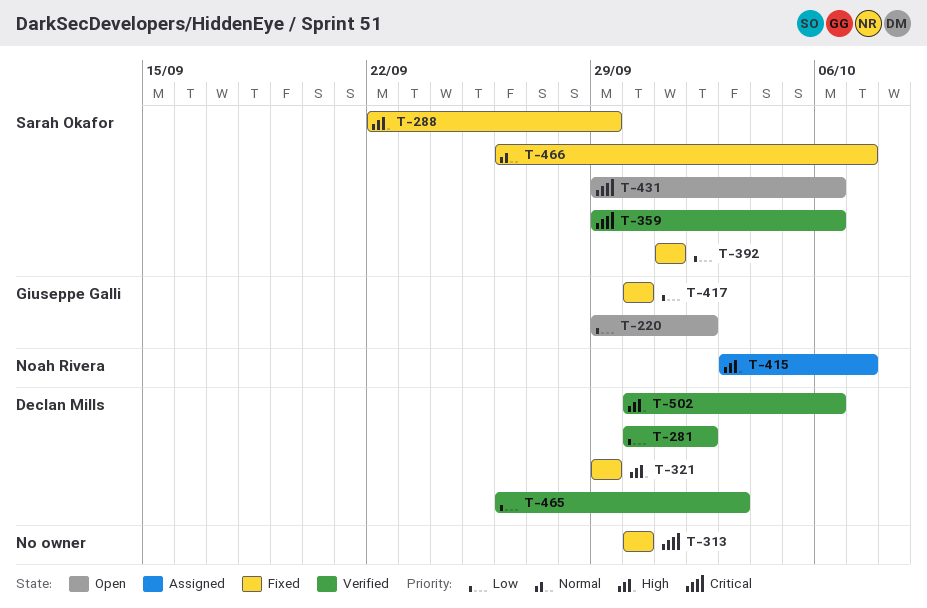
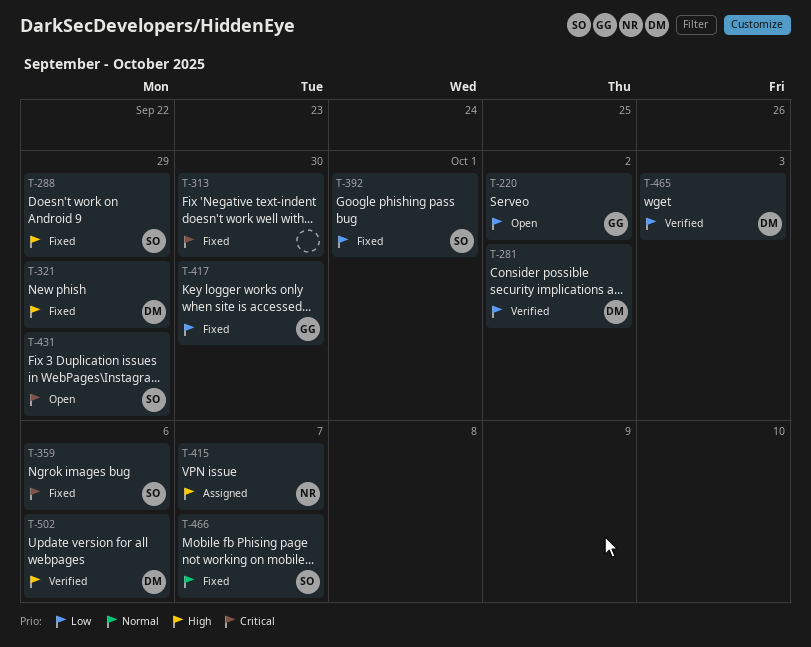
T-359, status: Verified -> Fixed
T-431, due: Oct 6 -> Sep 29

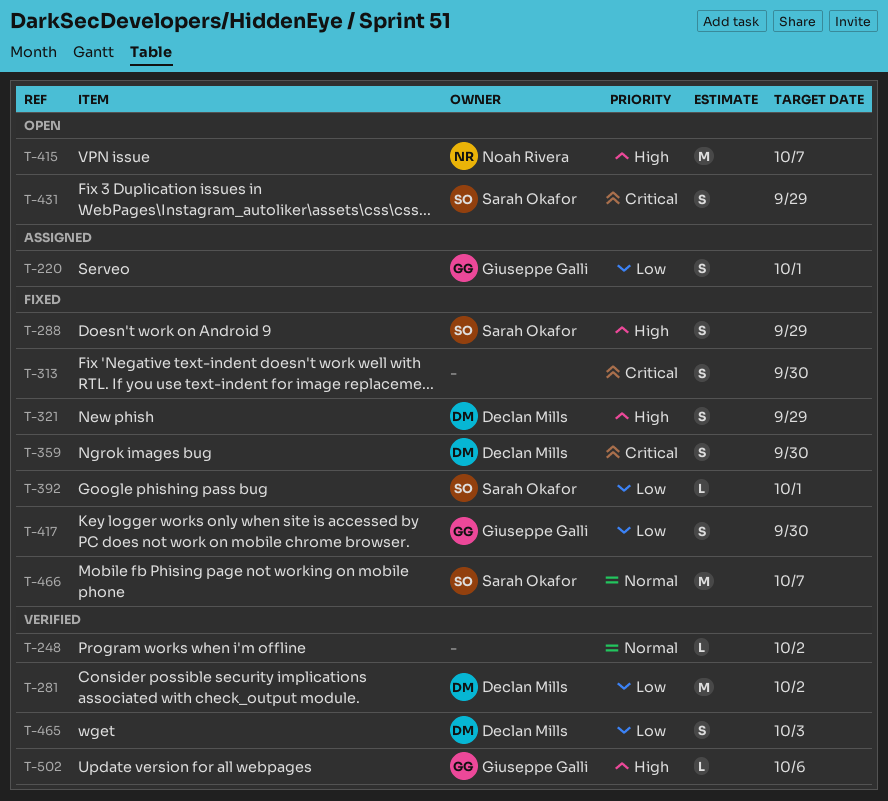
T-220, status: Open -> Assigned
T-220, due: Oct 2 -> Oct 1
T-248: none -> present
T-359, owner: Sarah Okafor -> Declan Mills
T-359, due: Oct 6 -> Sep 30
T-415, status: Assigned -> Open
T-502, owner: Declan Mills -> Giuseppe Galli

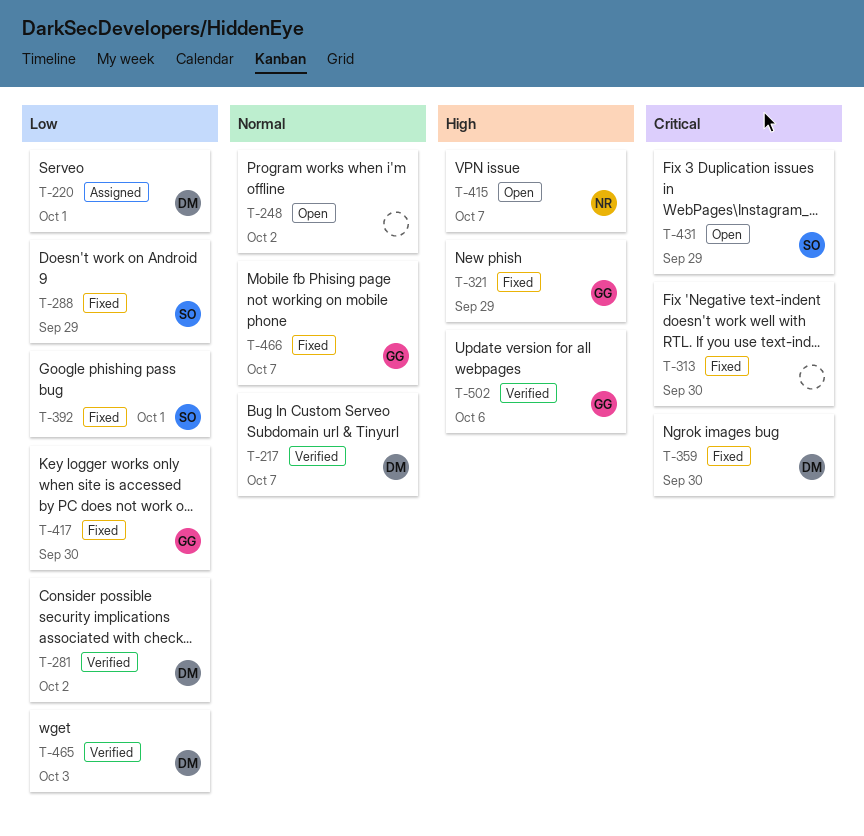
T-217: none -> present
T-220, owner: Giuseppe Galli -> Declan Mills
T-248, status: Verified -> Open
T-288, priority: High -> Low
T-321, owner: Declan Mills -> Giuseppe Galli
T-466, owner: Sarah Okafor -> Giuseppe Galli

